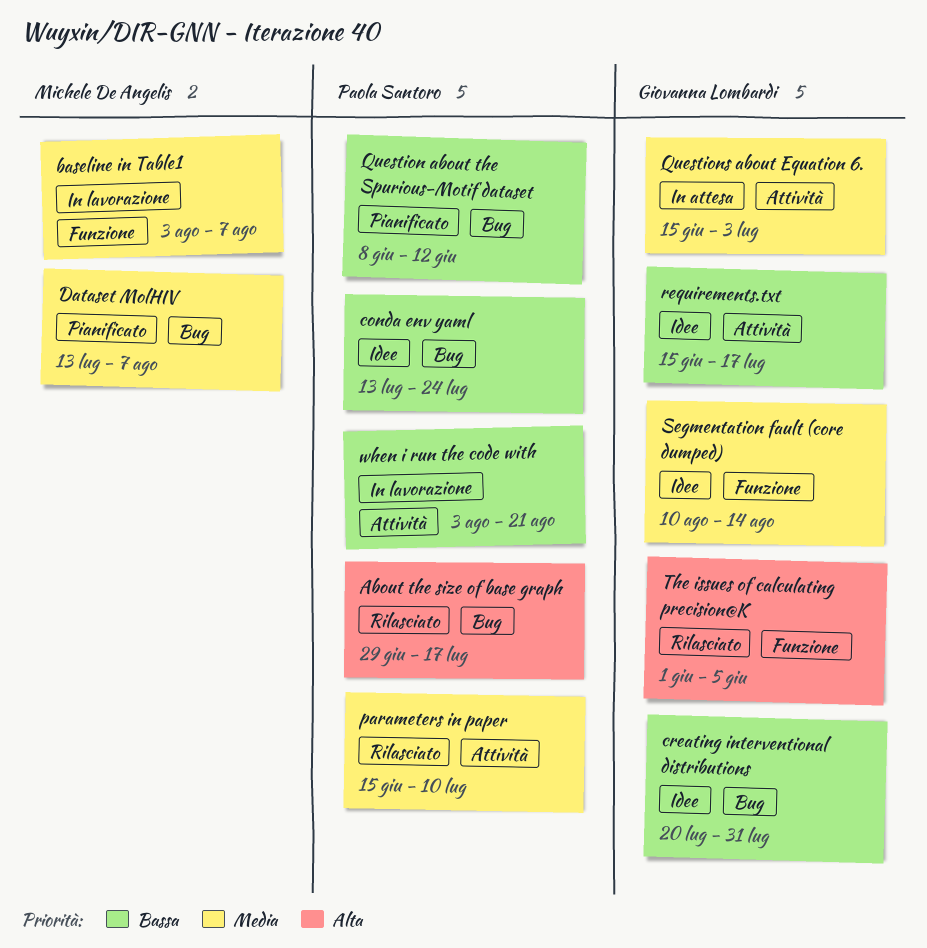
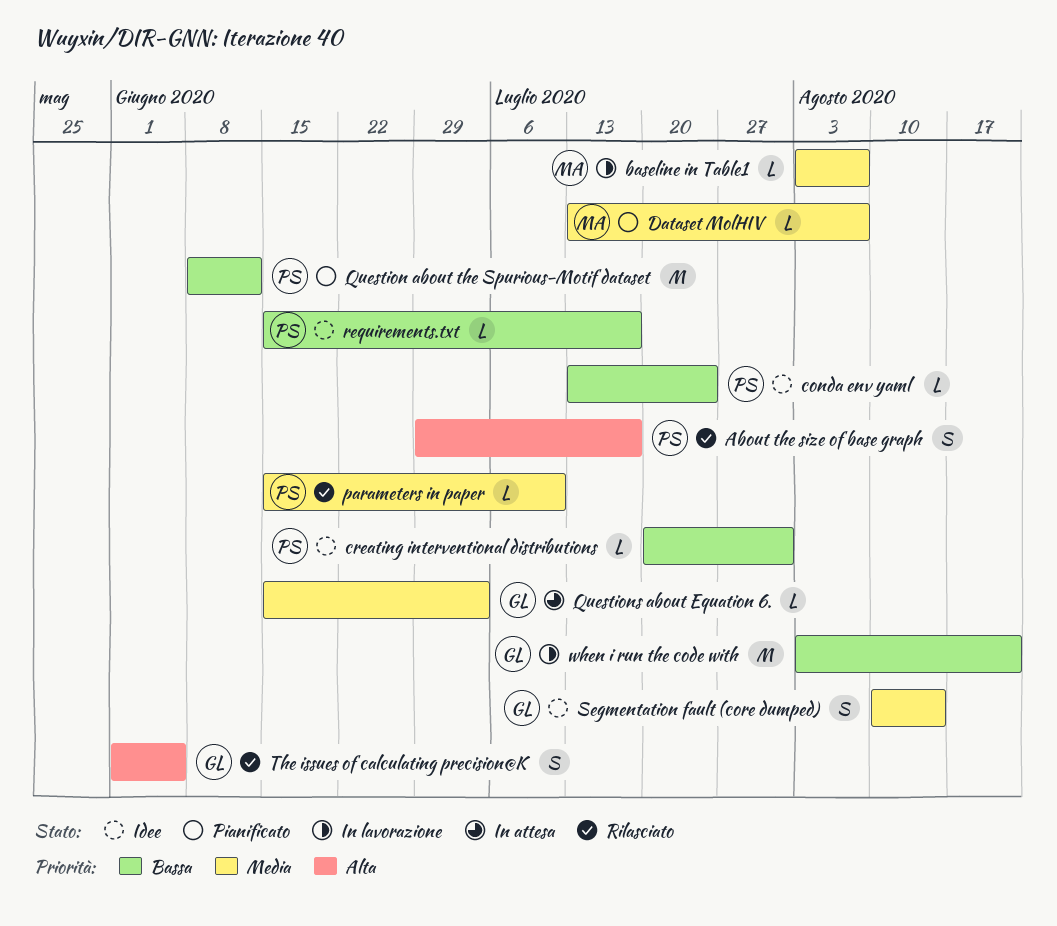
creating interventional distributions, owner: Giovanna Lombardi -> Paola Santoro
requirements.txt, owner: Giovanna Lombardi -> Paola Santoro
when i run the code with, owner: Paola Santoro -> Giovanna Lombardi

